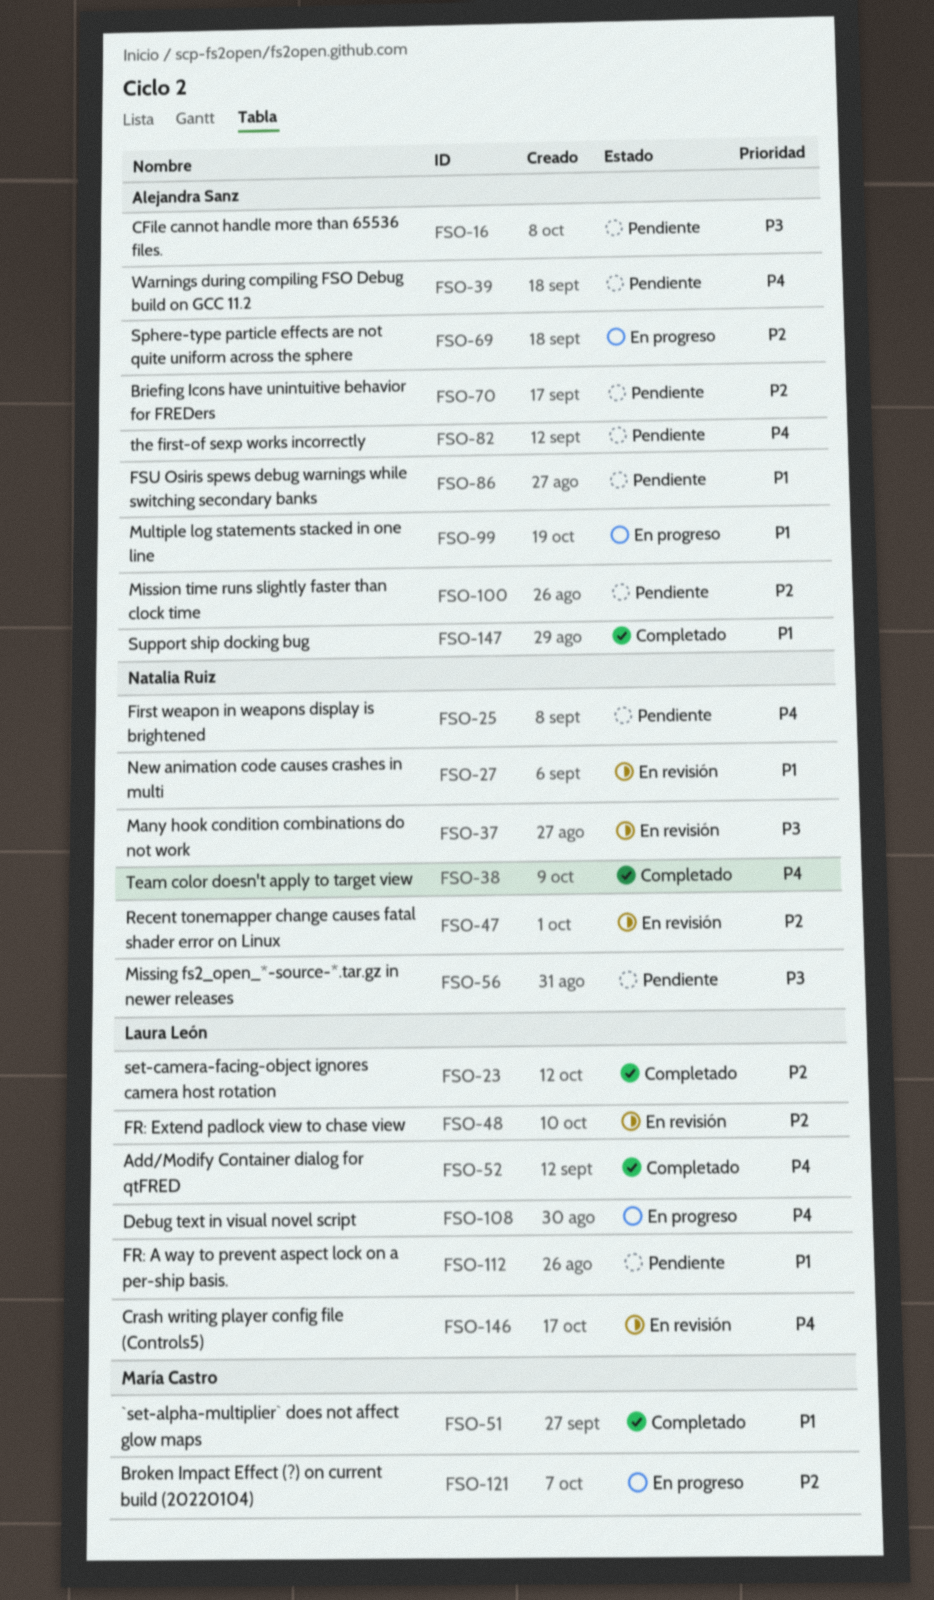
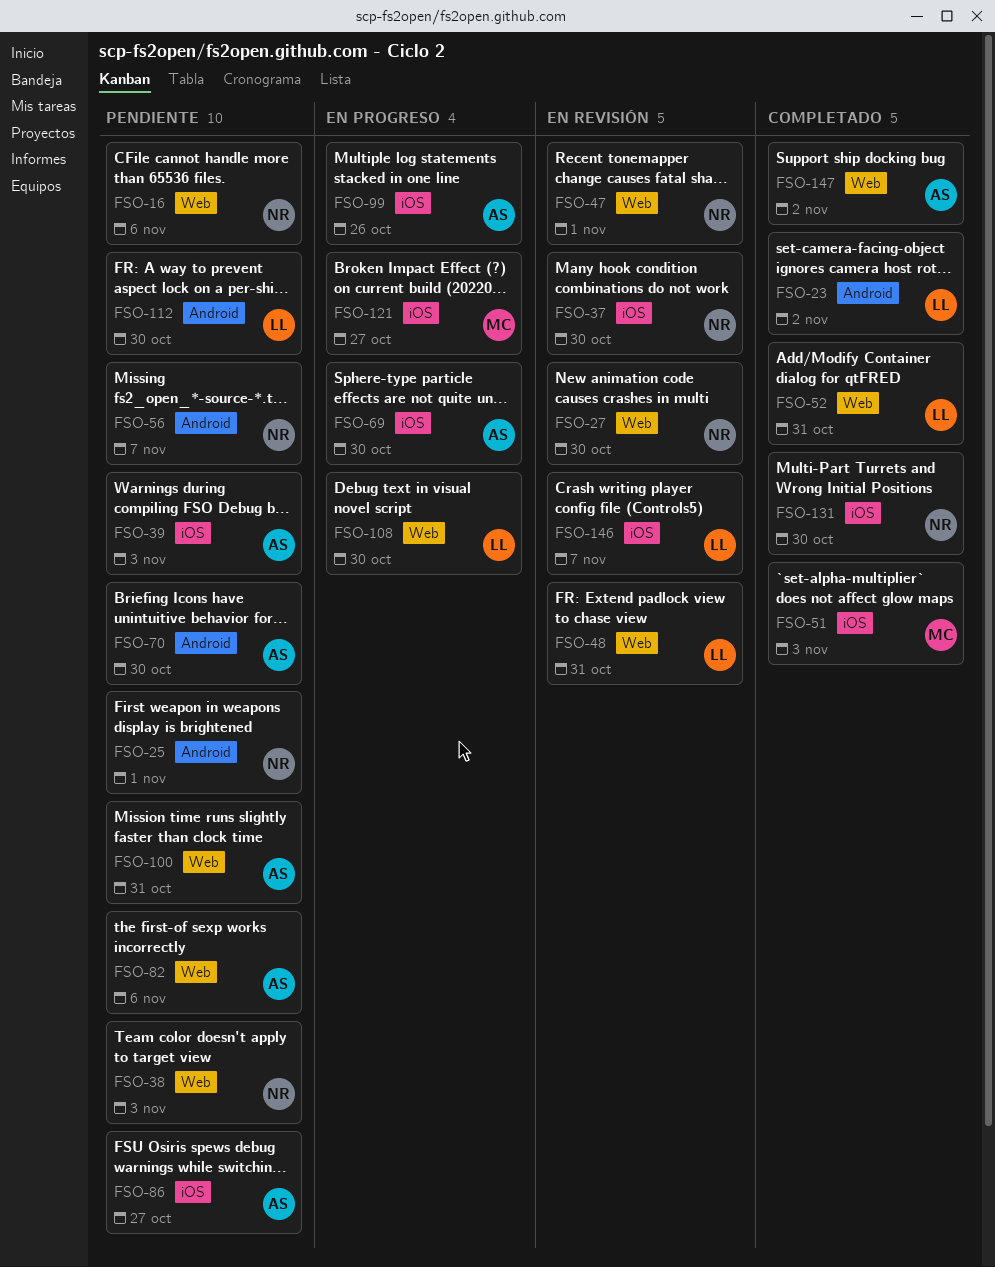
FSO-16, owner: Alejandra Sanz -> Natalia Ruiz
FSO-38, status: Completado -> Pendiente
FSO-131: none -> present

